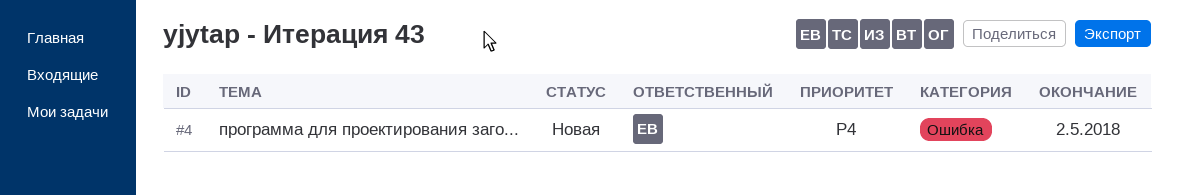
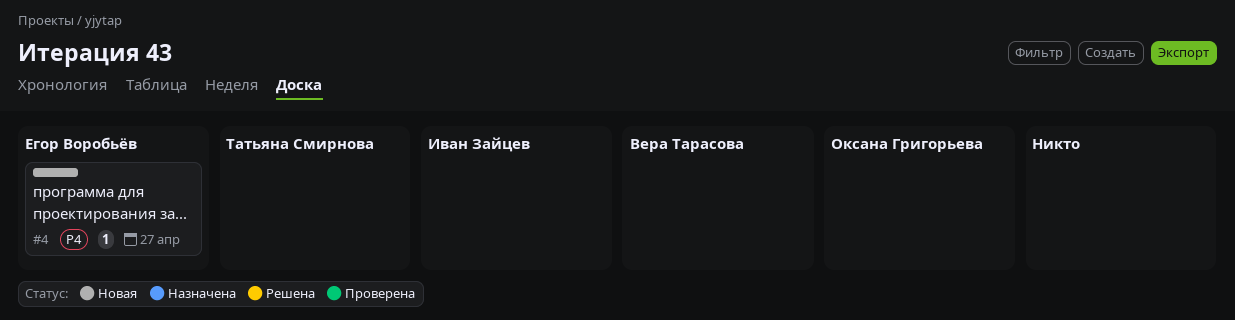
#4, due: May 2 -> Apr 27

